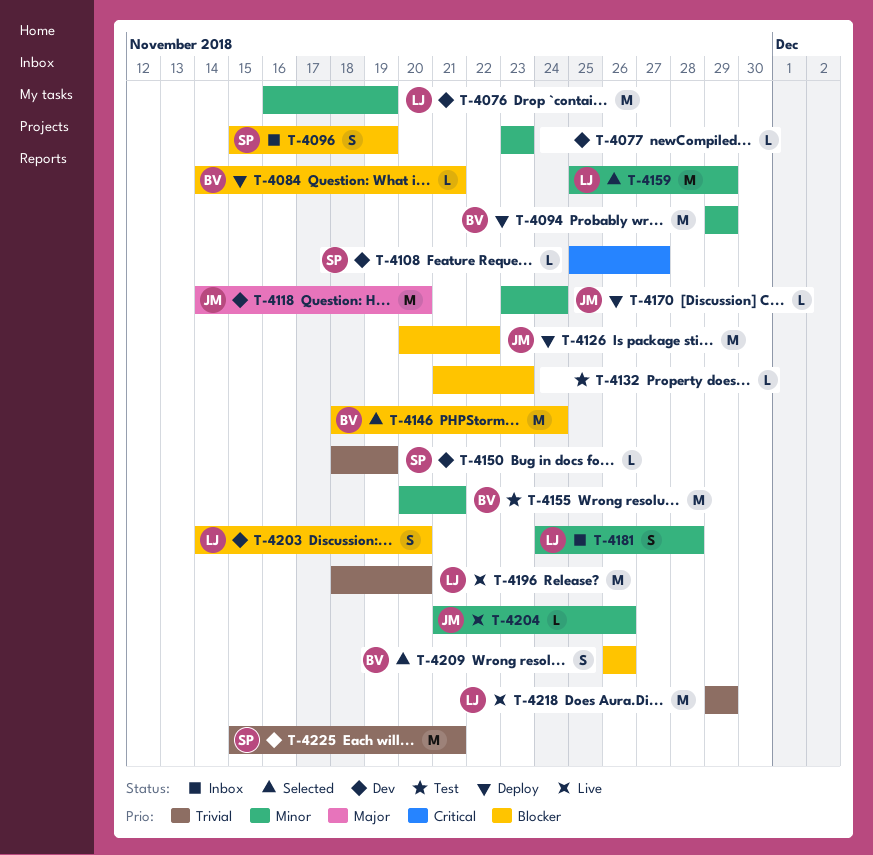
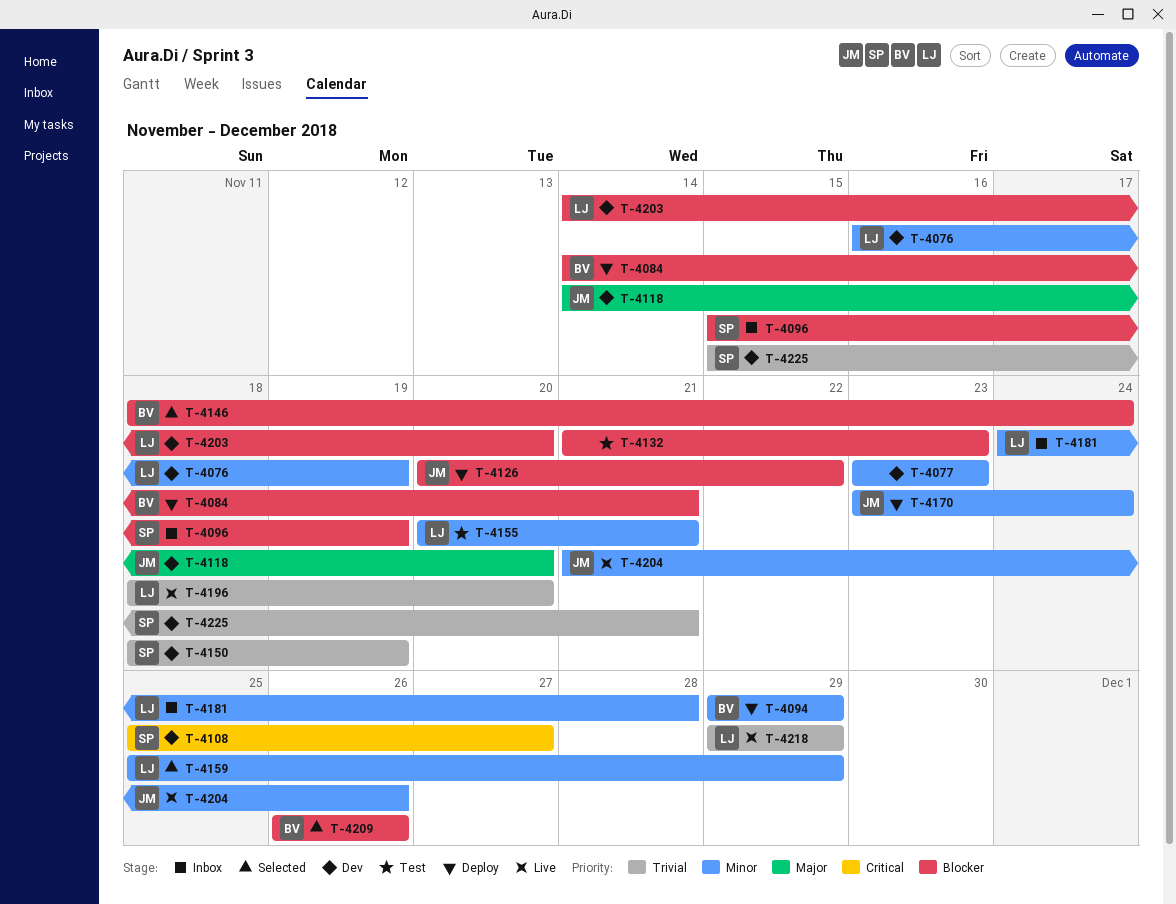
T-4155, owner: BV -> LJ

